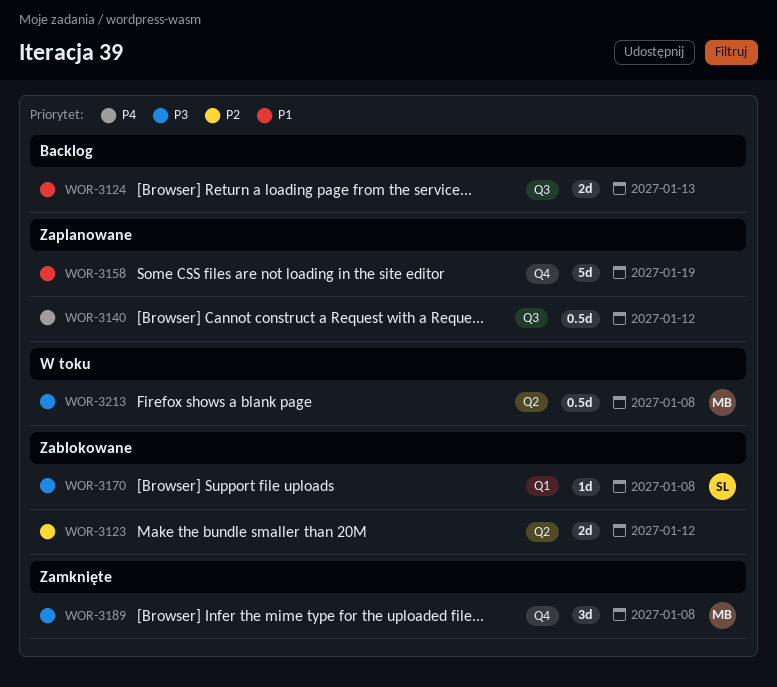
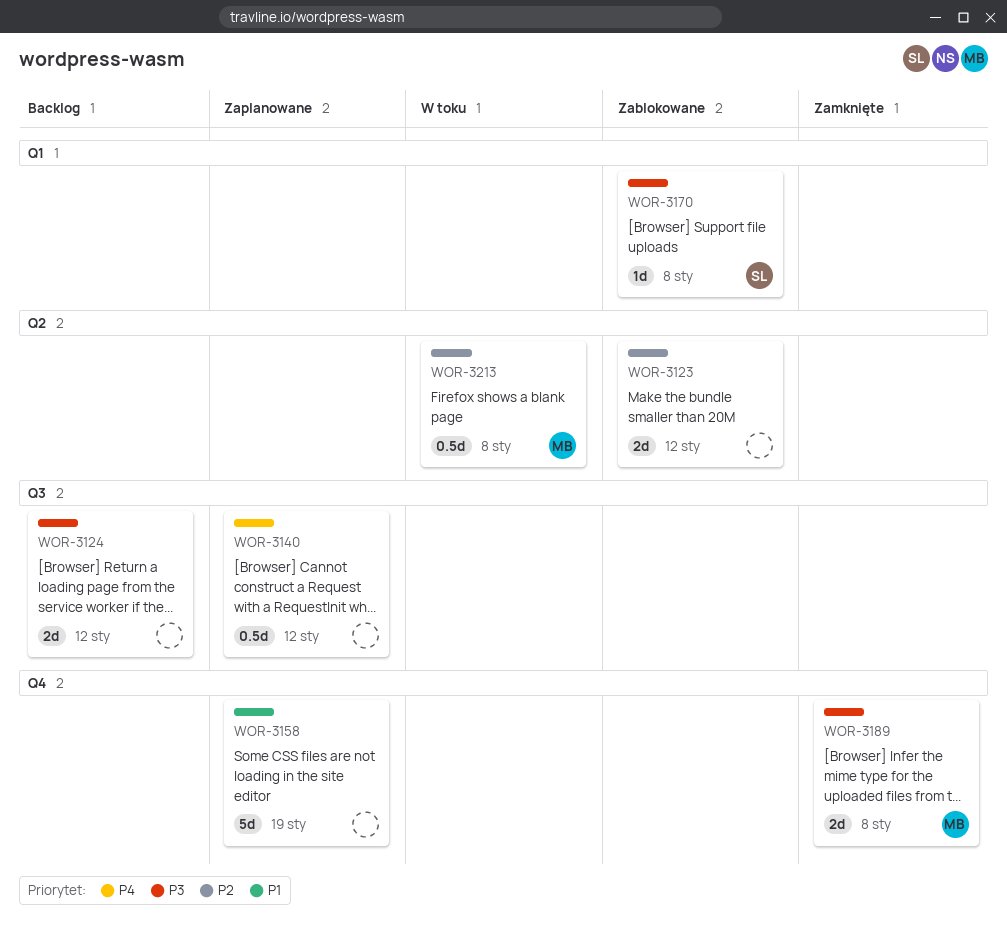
WOR-3124, priority: P1 -> P3
WOR-3124, due: Jan 13 -> Jan 12
WOR-3189, estimate: 3d -> 2d
WOR-3213, priority: P3 -> P2

